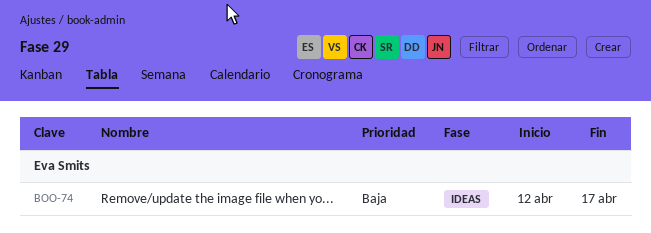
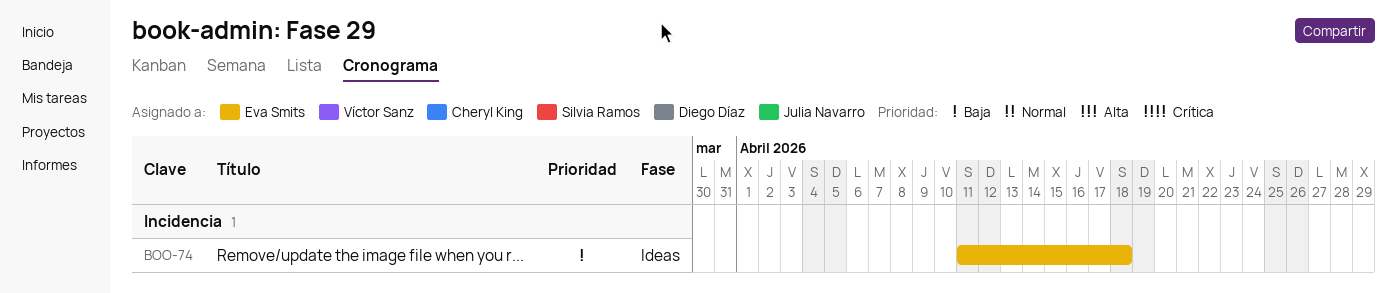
BOO-74, start: Apr 12 -> Apr 11
BOO-74, due: Apr 17 -> Apr 18

